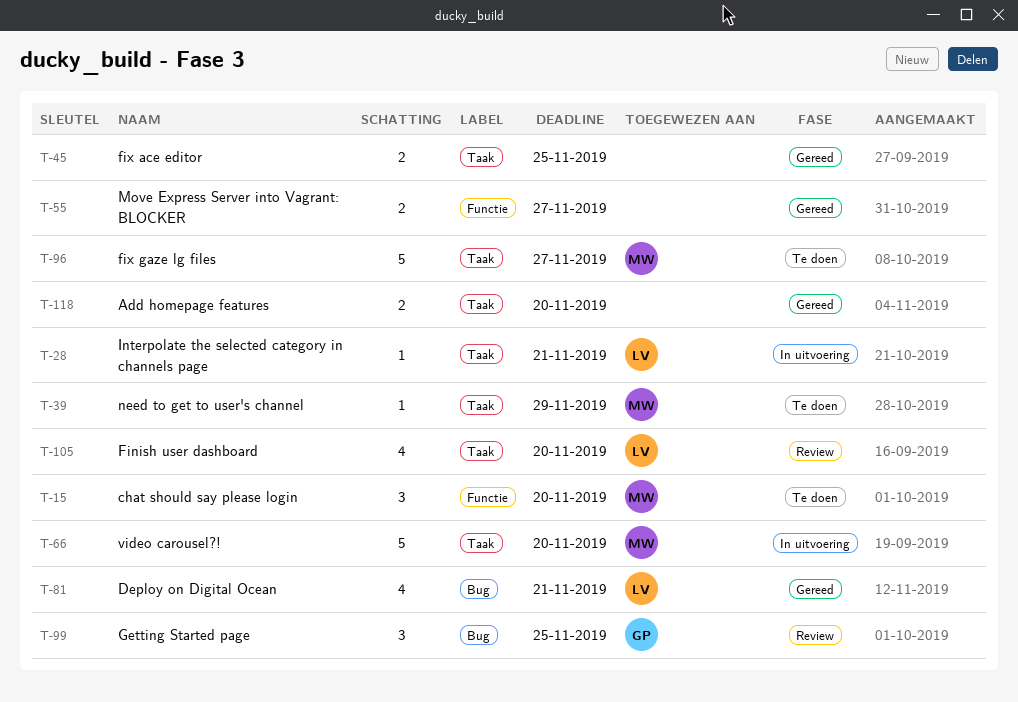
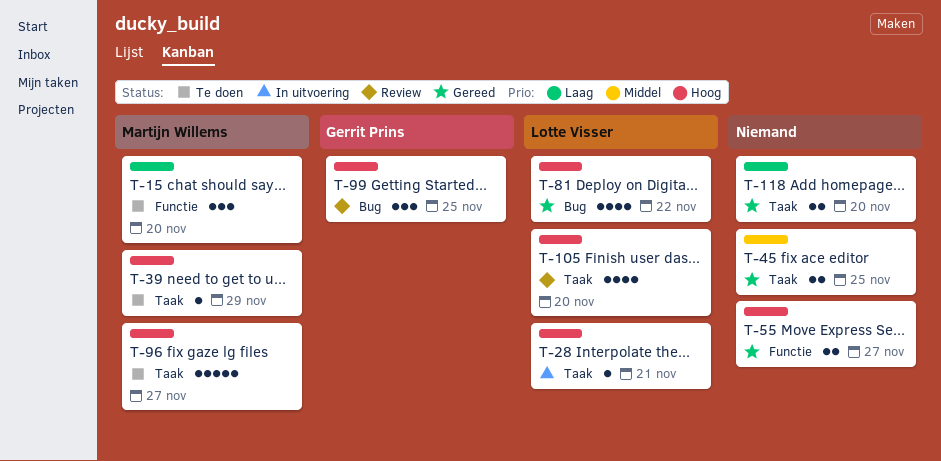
T-66: present -> none
T-81, due: Nov 21 -> Nov 22

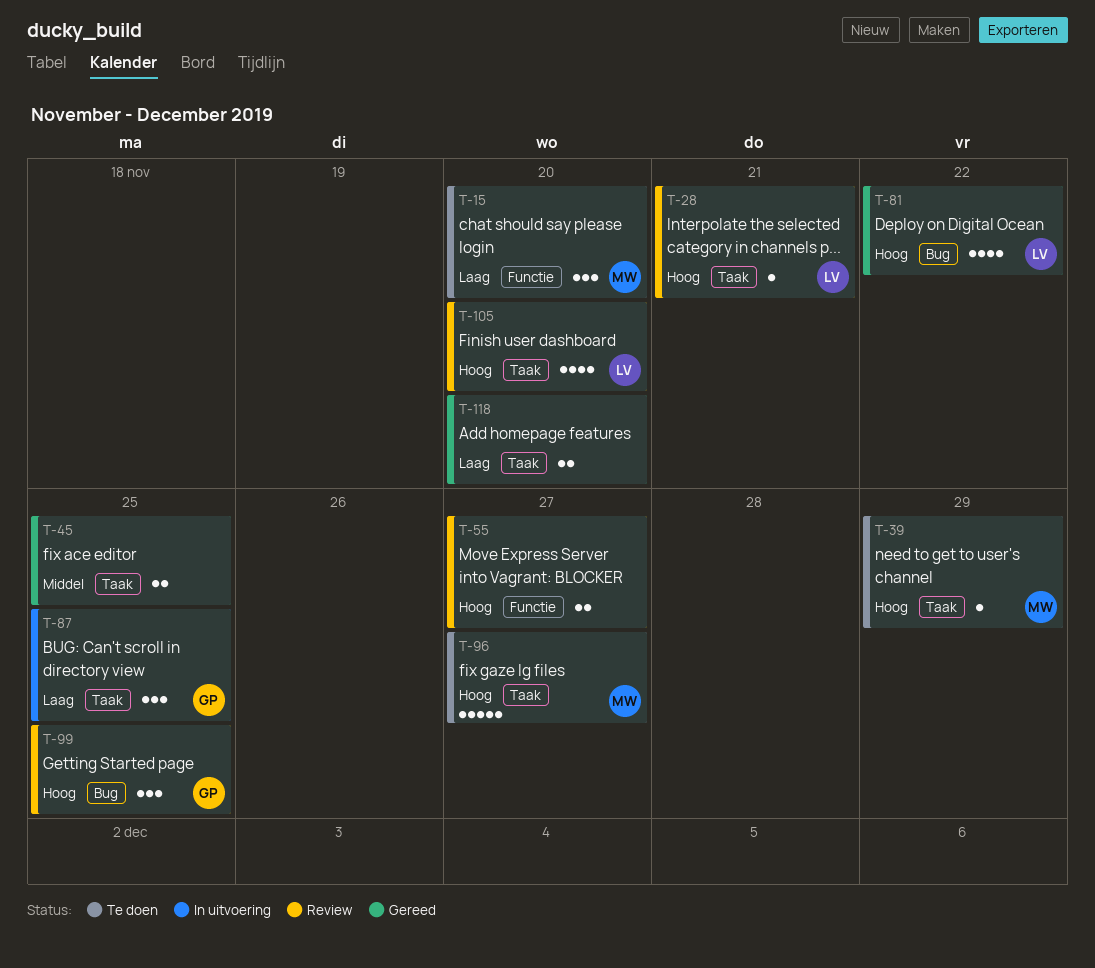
T-28, status: In uitvoering -> Review
T-55, status: Gereed -> Review
T-87: none -> present

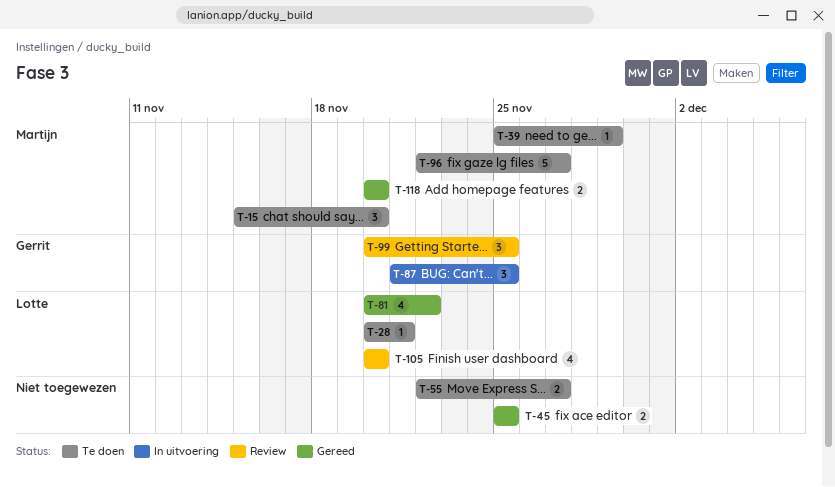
T-28, status: Review -> Te doen
T-55, status: Review -> Te doen
T-118, owner: none -> Martijn

